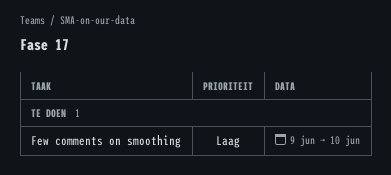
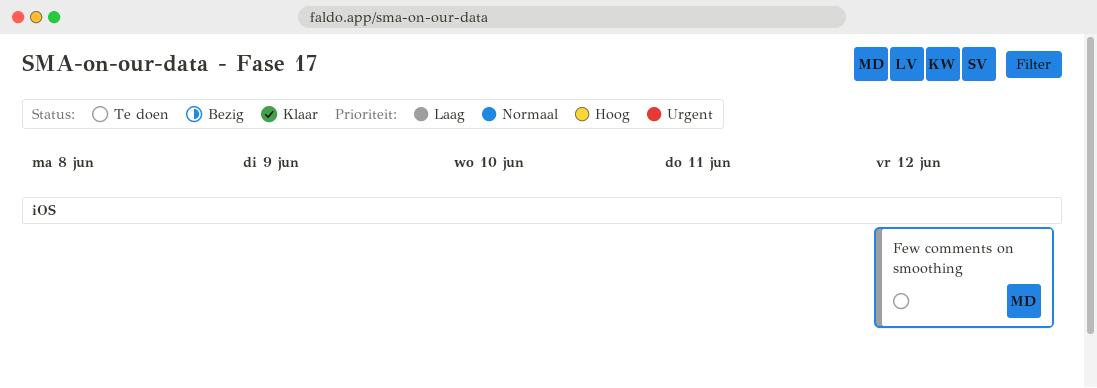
Few comments on smoothing, due: Jun 10 -> Jun 12

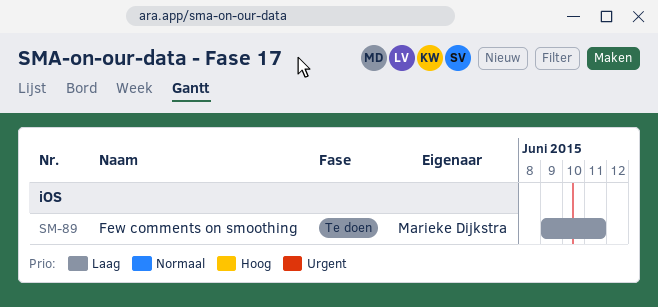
Few comments on smoothing, due: Jun 12 -> Jun 11

